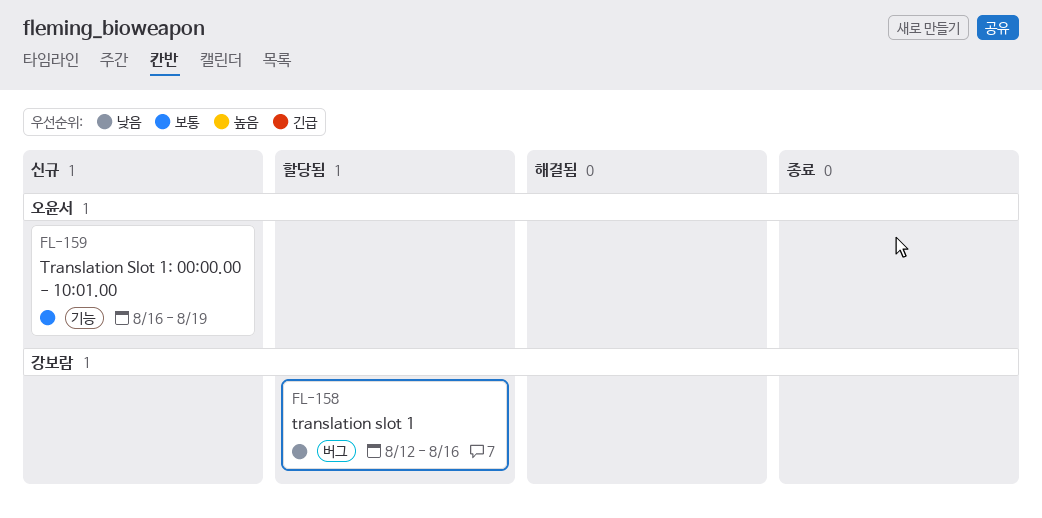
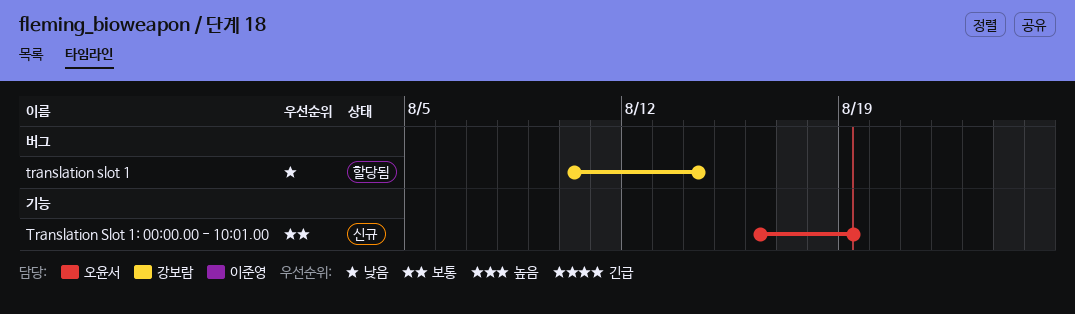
translation slot 1, start: Aug 12 -> Aug 10
translation slot 1, due: Aug 16 -> Aug 14

